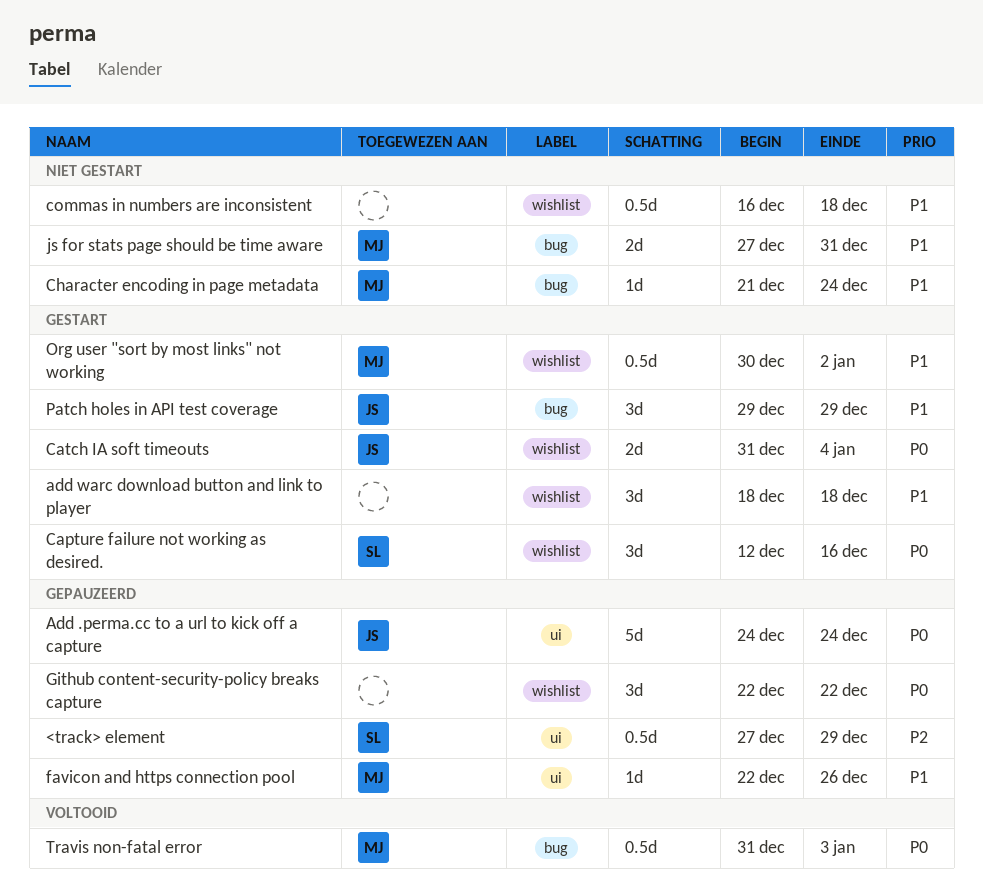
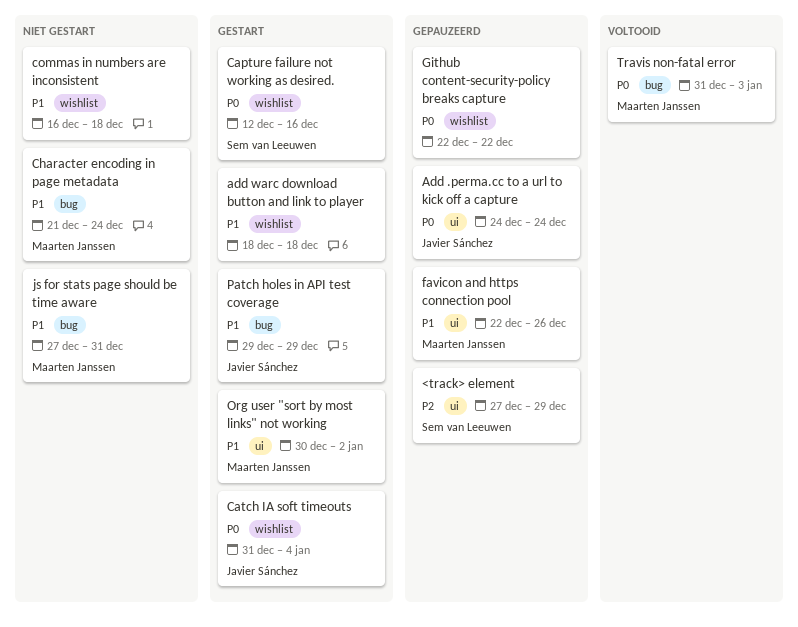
Org user "sort by most links" not working, label: wishlist -> ui

